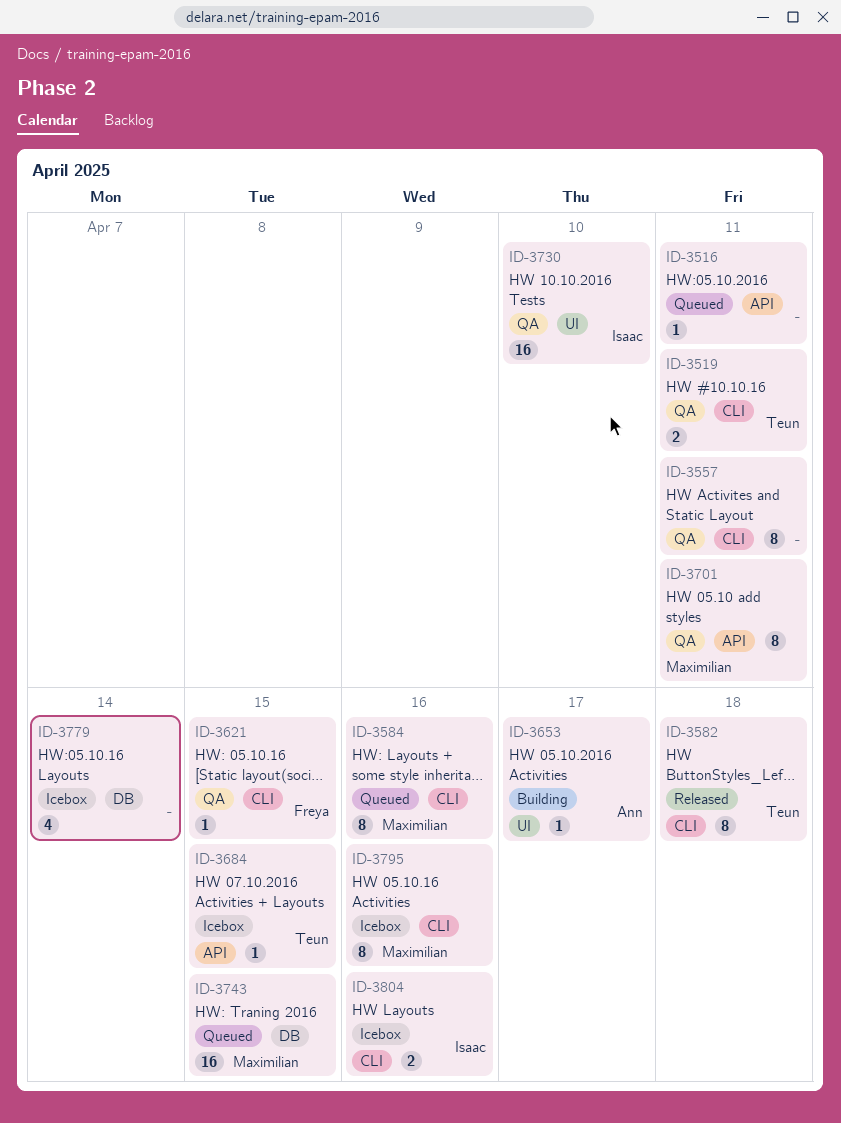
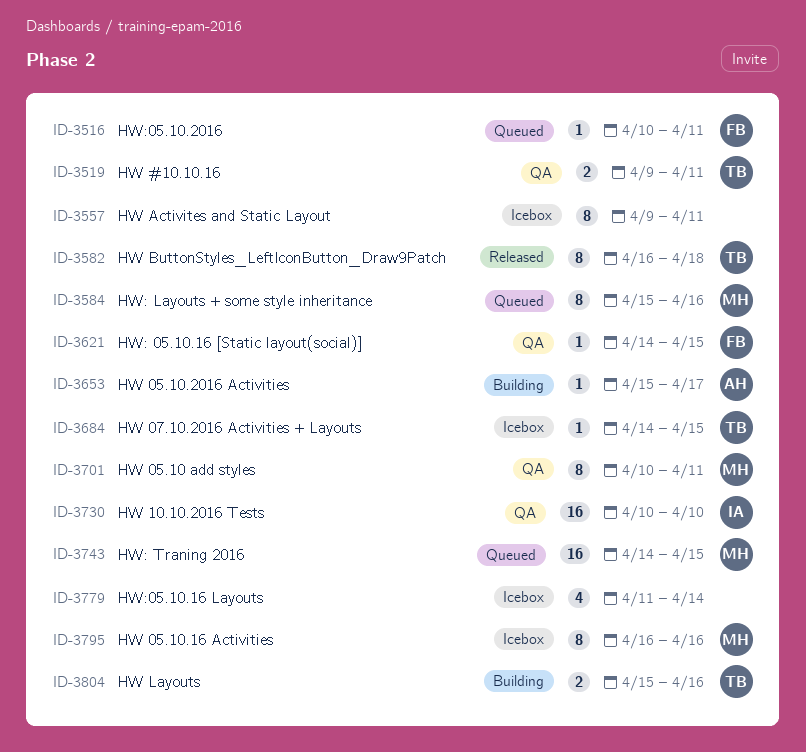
ID-3516, owner: none -> Freya
ID-3557, status: QA -> Icebox
ID-3804, status: Icebox -> Building
ID-3804, owner: Isaac -> Teun

